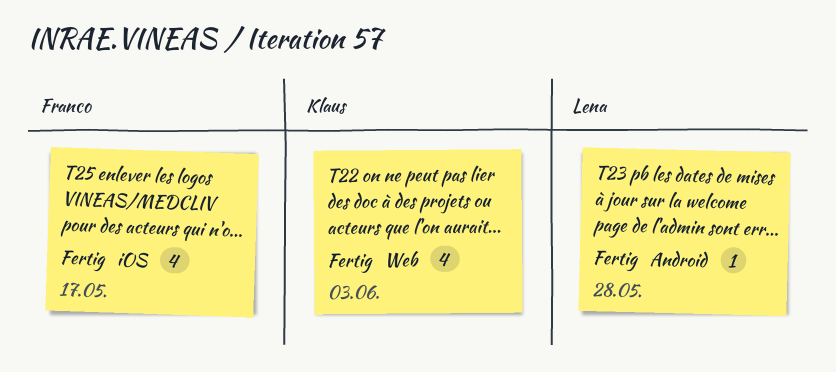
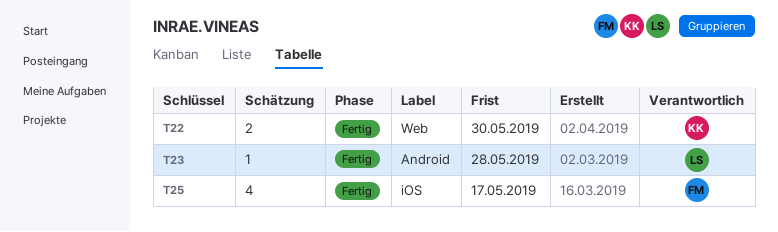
T22, estimate: 4 -> 2
T22, due: Jun 3 -> May 30

